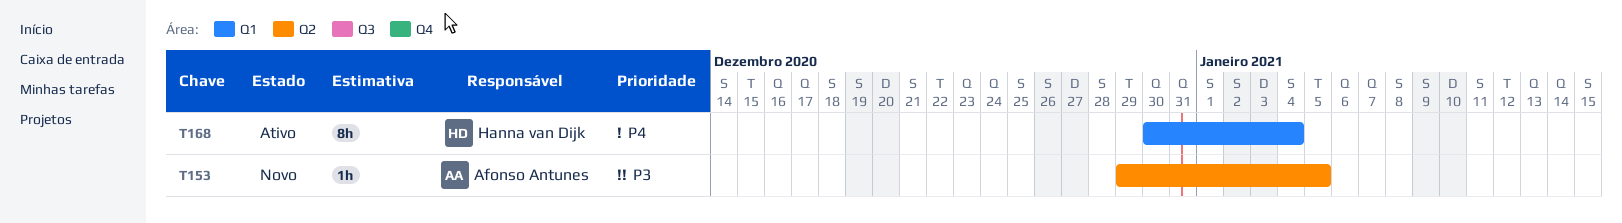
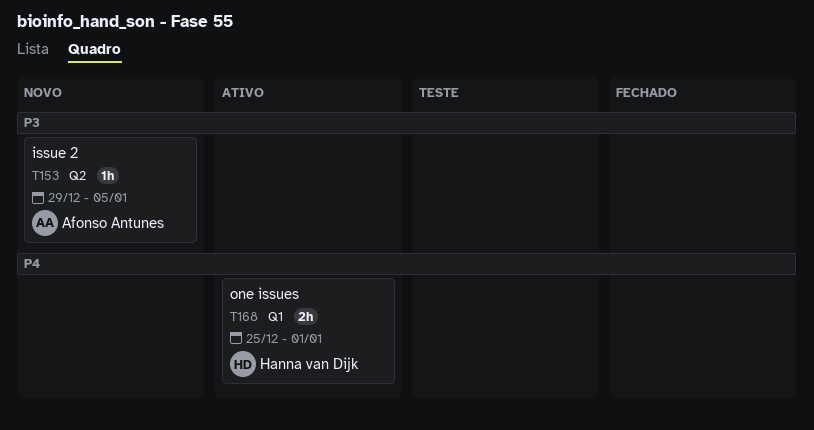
T168, estimate: 8h -> 2h
T168, start: Dec 30 -> Dec 25
T168, due: Jan 4 -> Jan 1

